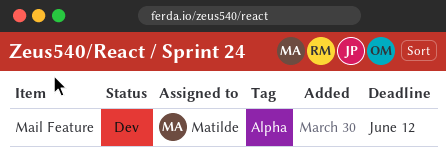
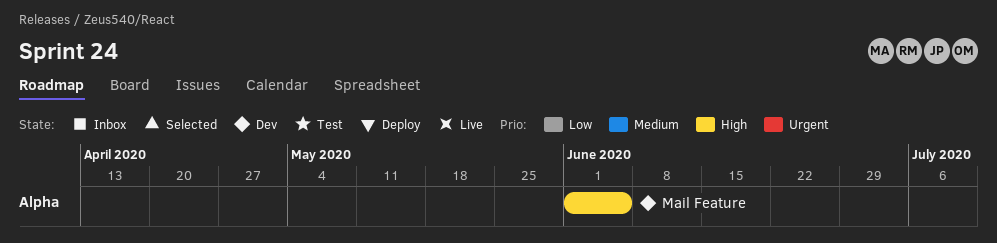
Mail Feature, due: Jun 12 -> Jun 5

